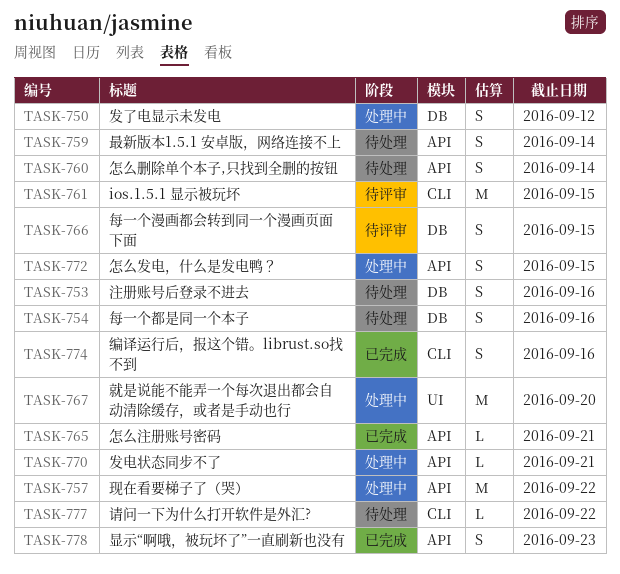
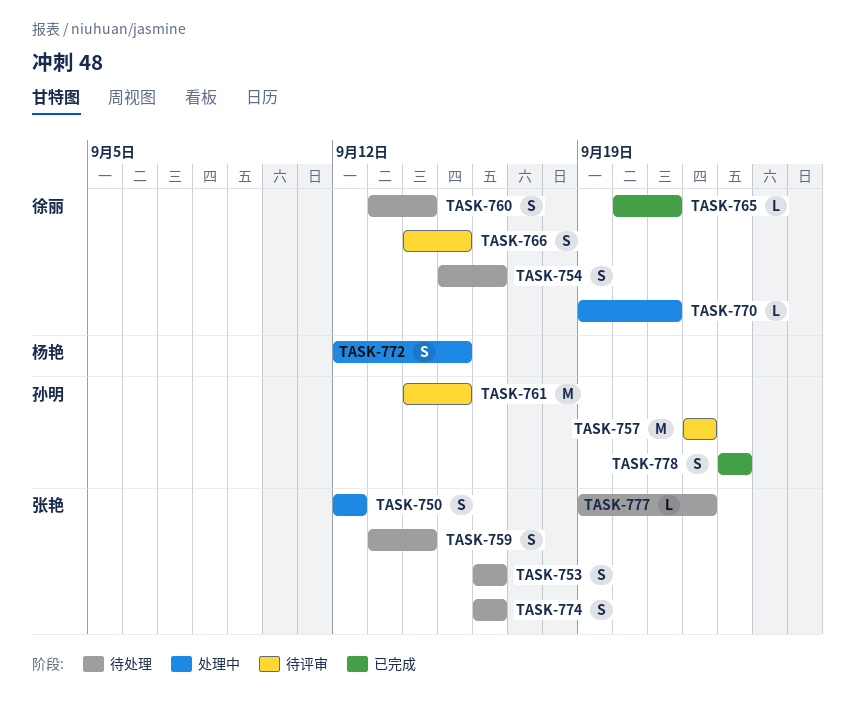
TASK-757, status: 处理中 -> 待评审
TASK-767: present -> none
TASK-774, status: 已完成 -> 待处理

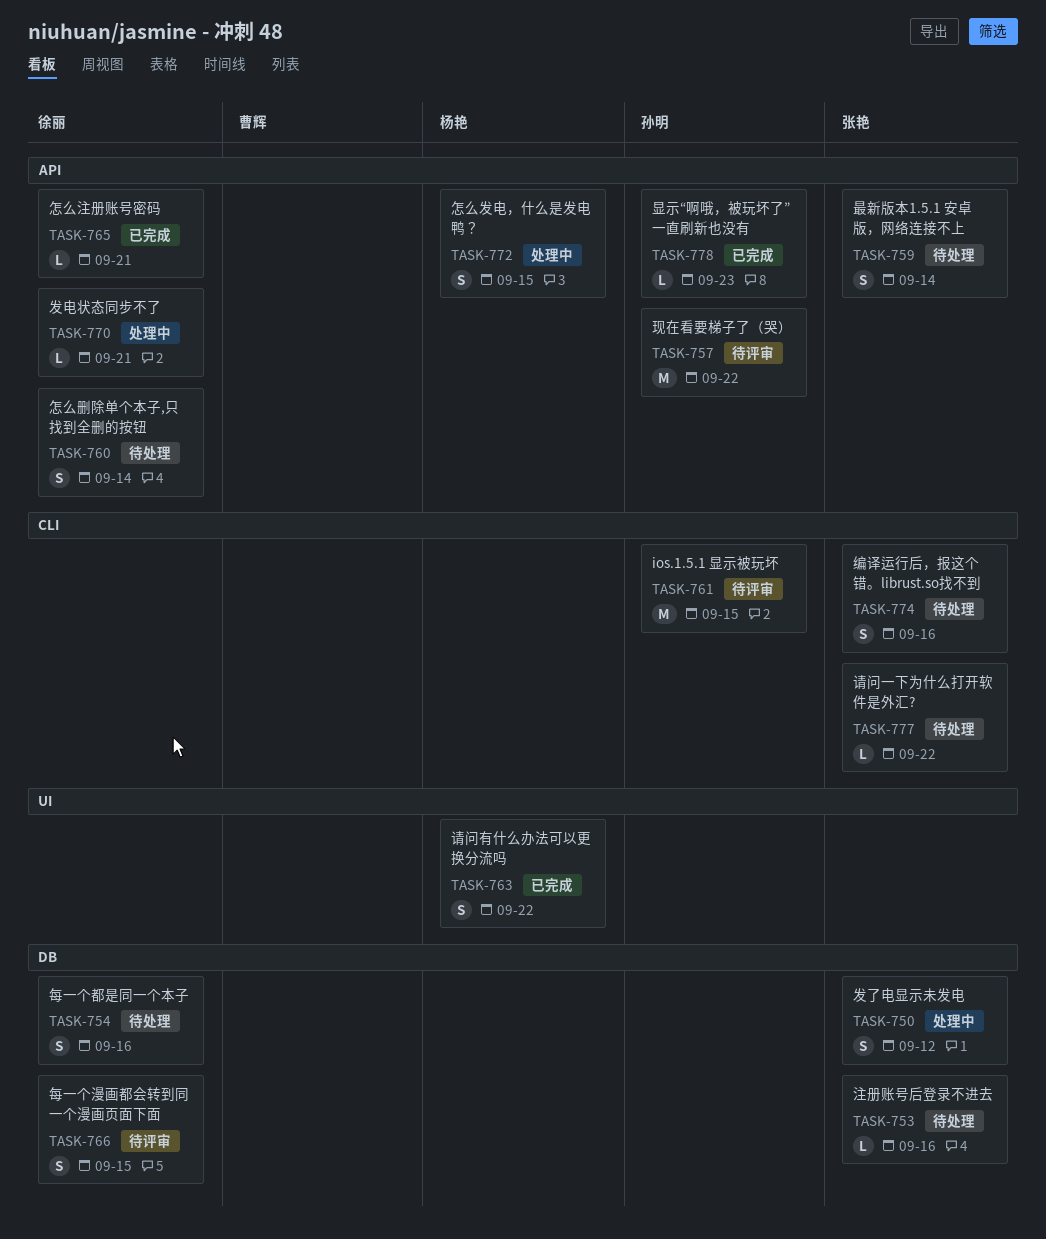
TASK-753, estimate: S -> L
TASK-763: none -> present
TASK-778, estimate: S -> L

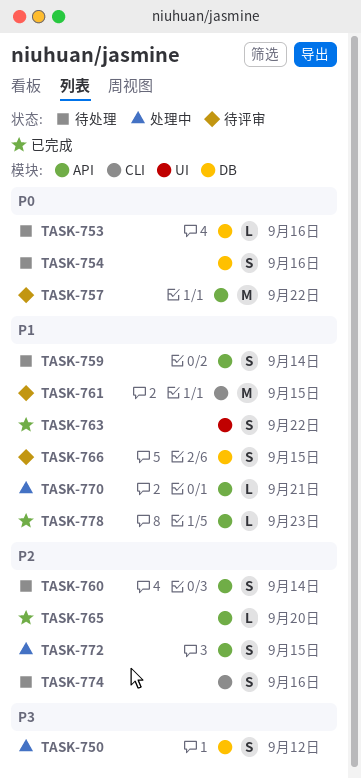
TASK-765, due: Sep 21 -> Sep 20
TASK-777: present -> none

